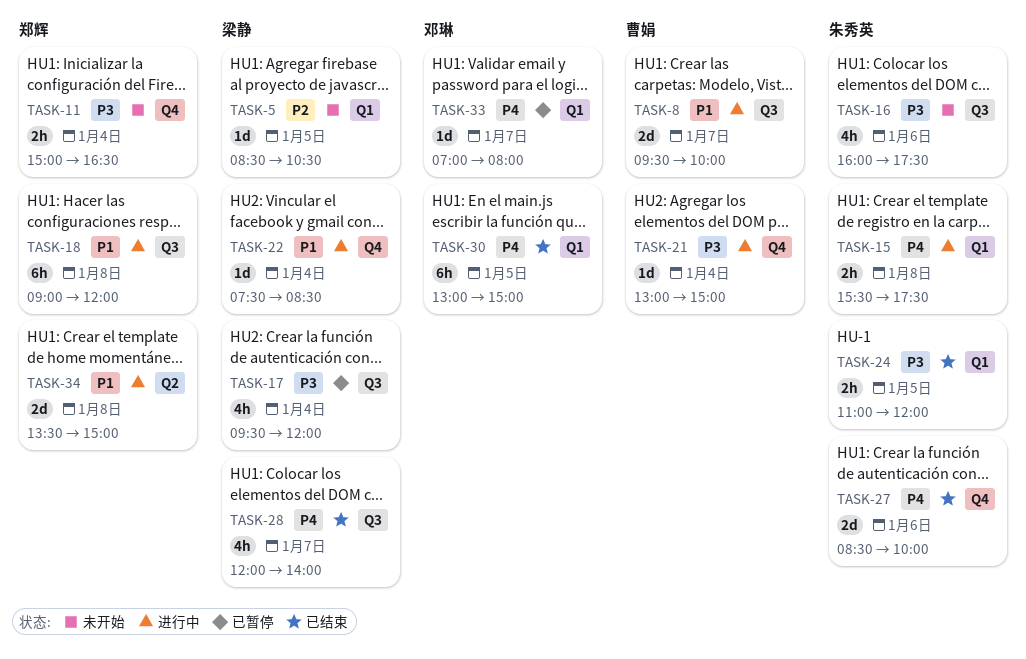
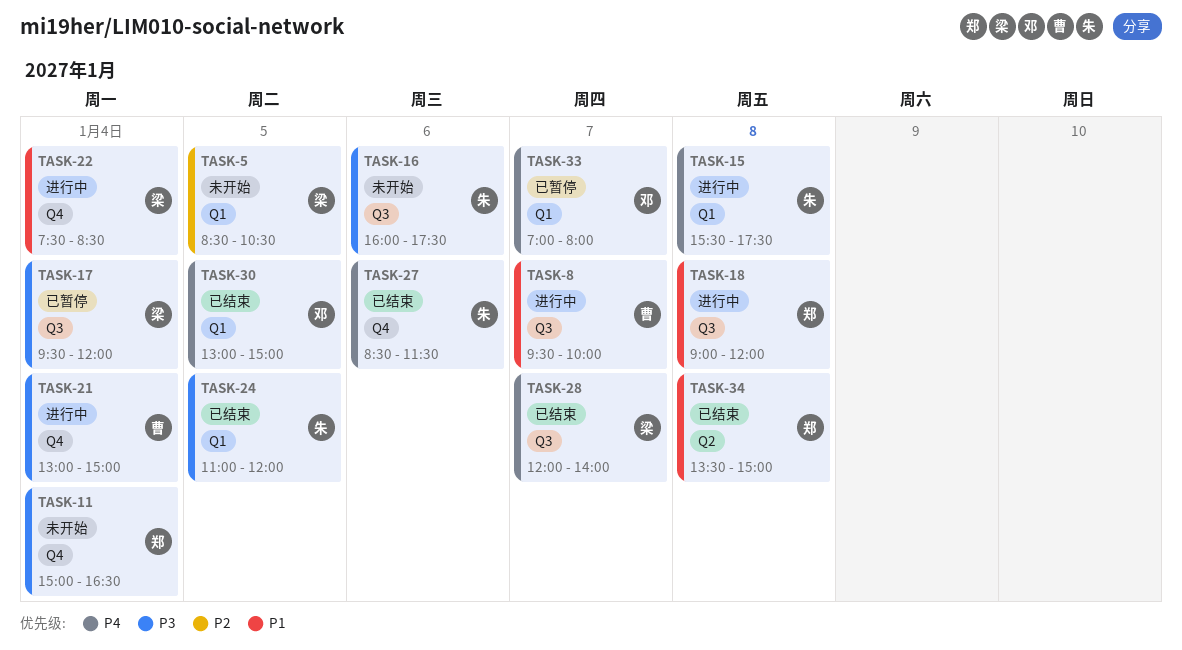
TASK-27, ends: 10:00 -> 11:30
TASK-34, status: 进行中 -> 已结束

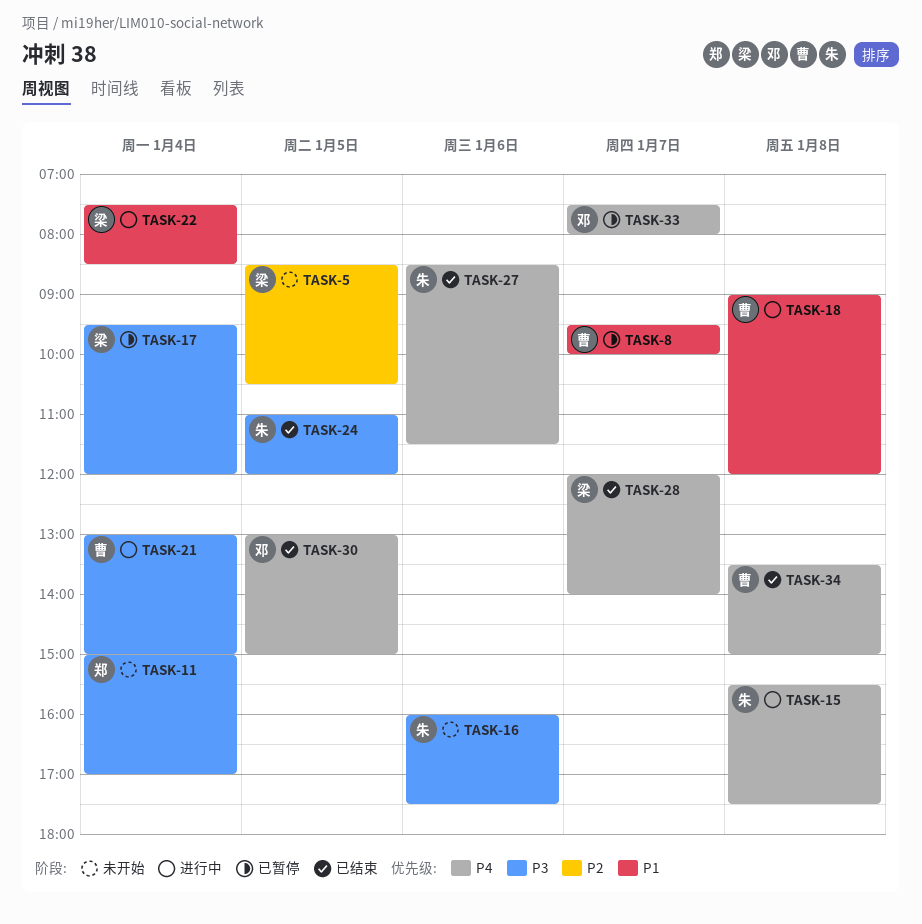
TASK-8, status: 进行中 -> 已暂停
TASK-11, ends: 16:30 -> 17:00
TASK-18, owner: 郑 -> 曹
TASK-33, begins: 07:00 -> 07:30
TASK-34, owner: 郑 -> 曹
TASK-34, priority: P1 -> P4

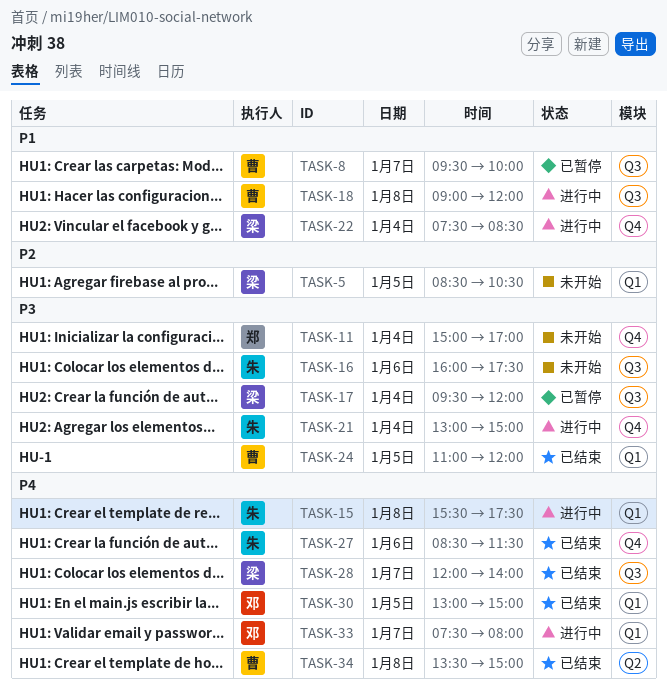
TASK-21, owner: 曹 -> 朱
TASK-24, owner: 朱 -> 曹
TASK-33, status: 已暂停 -> 进行中

